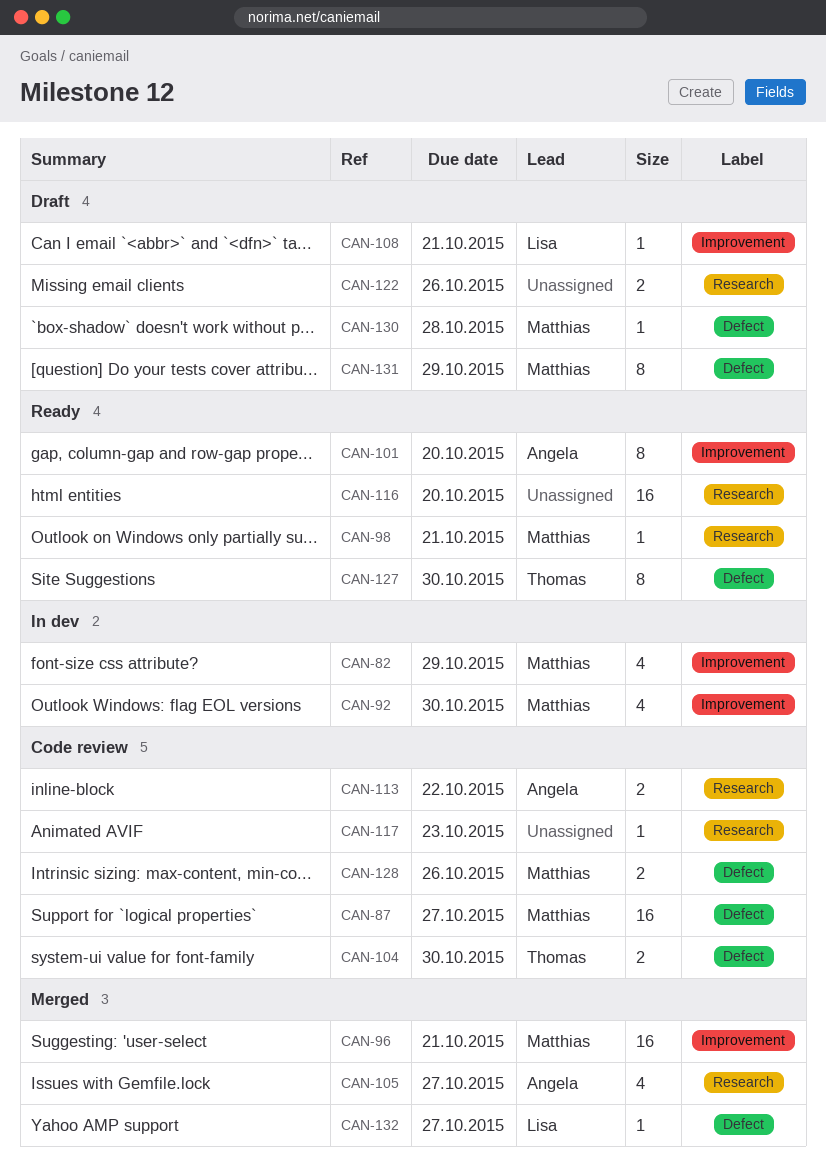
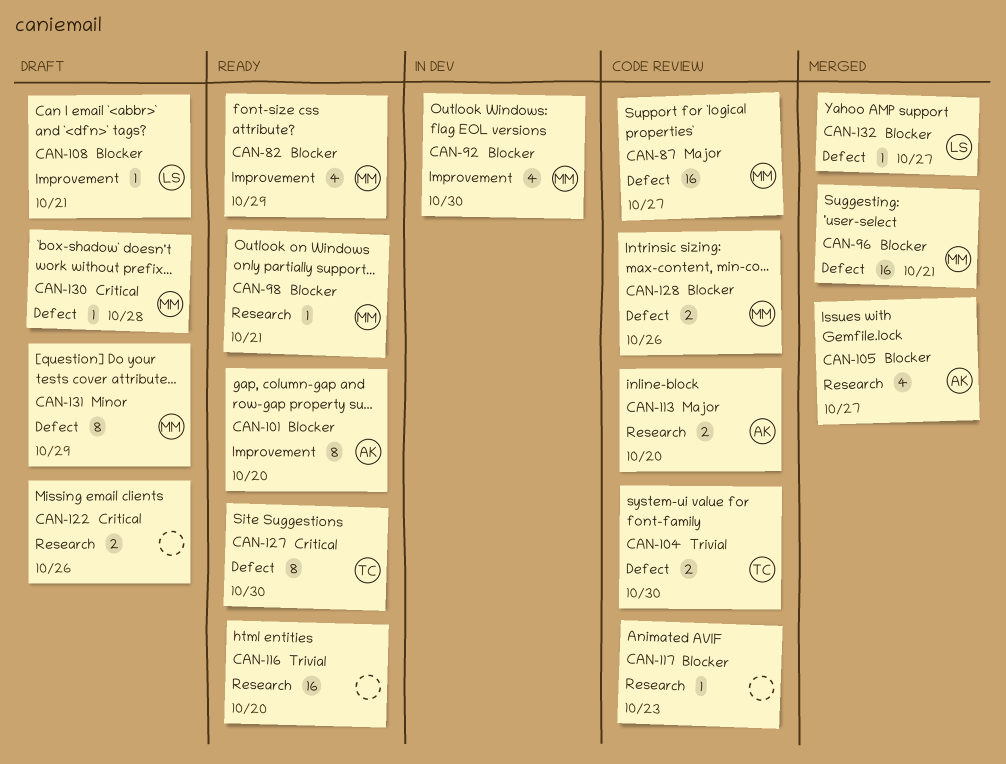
CAN-82, status: In dev -> Ready
CAN-96, label: Improvement -> Defect
CAN-113, due: Oct 22 -> Oct 20

